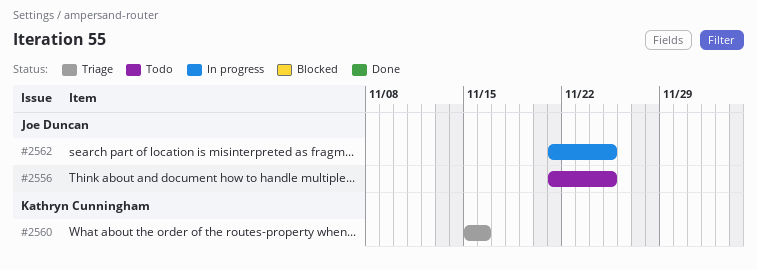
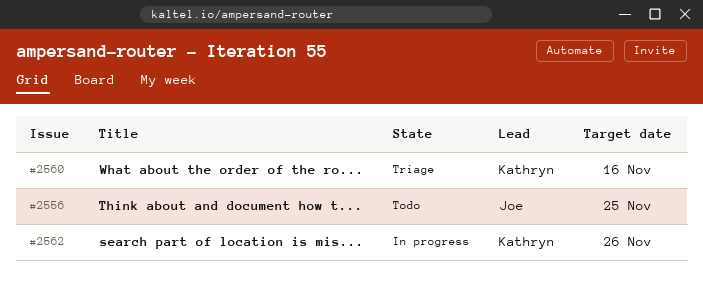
#2562, owner: Joe Duncan -> Kathryn Cunningham
#2562, due: Nov 25 -> Nov 26

